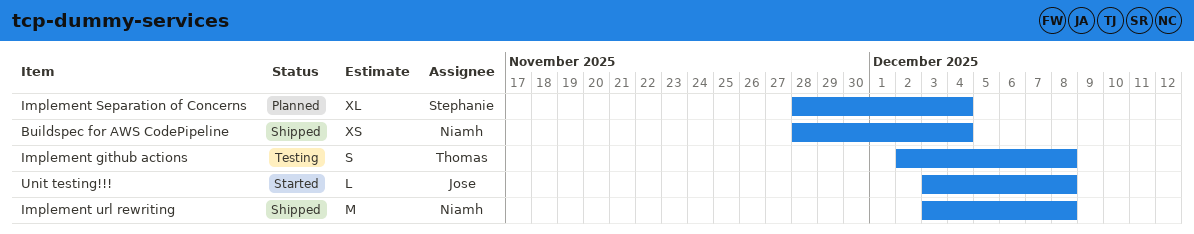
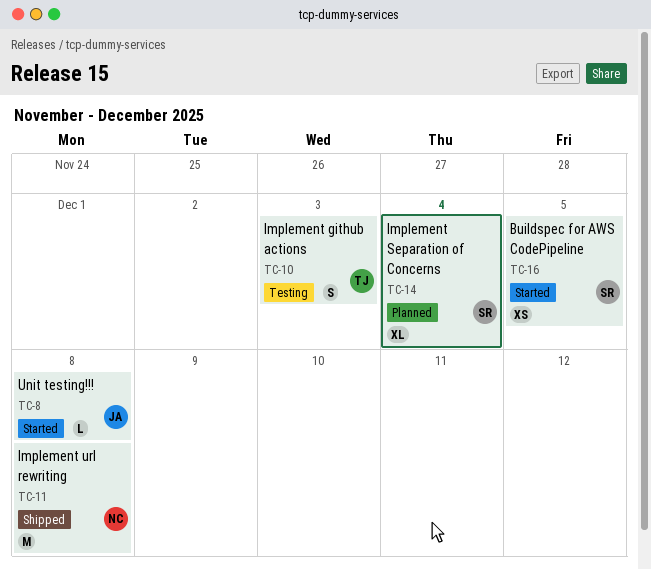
Buildspec for AWS CodePipeline, status: Shipped -> Started
Buildspec for AWS CodePipeline, owner: Niamh -> Stephanie
Buildspec for AWS CodePipeline, due: Dec 4 -> Dec 5
Implement github actions, due: Dec 8 -> Dec 3

